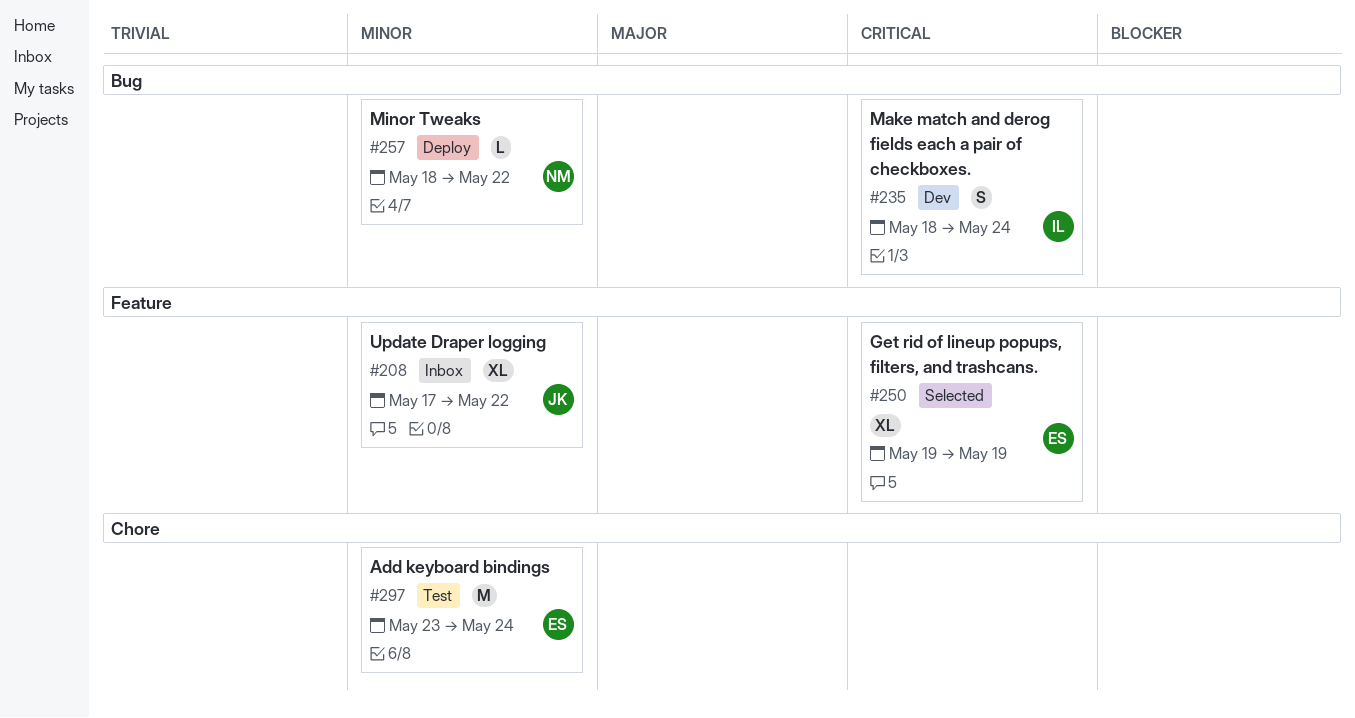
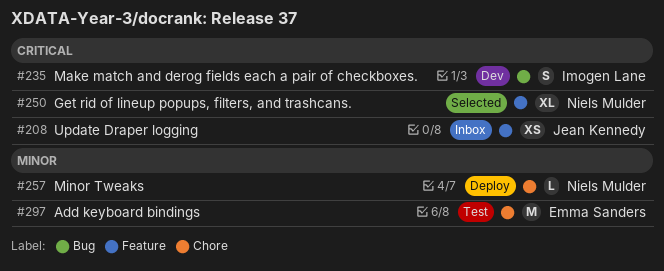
#208, priority: Minor -> Critical
#208, estimate: XL -> XS
#250, owner: Emma Sanders -> Niels Mulder
#257, label: Bug -> Chore

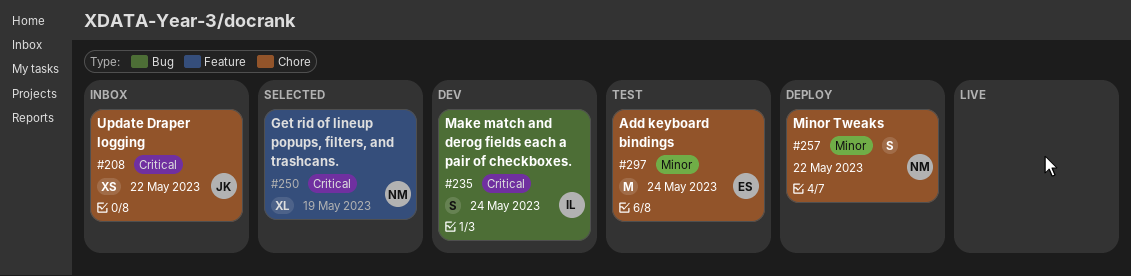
#208, label: Feature -> Chore
#257, estimate: L -> S

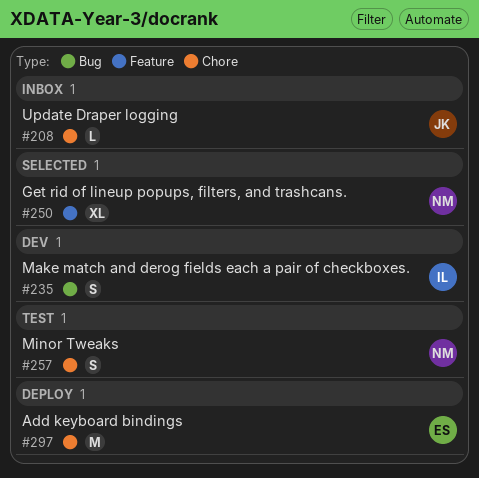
#208, estimate: XS -> L
#257, status: Deploy -> Test
#297, status: Test -> Deploy

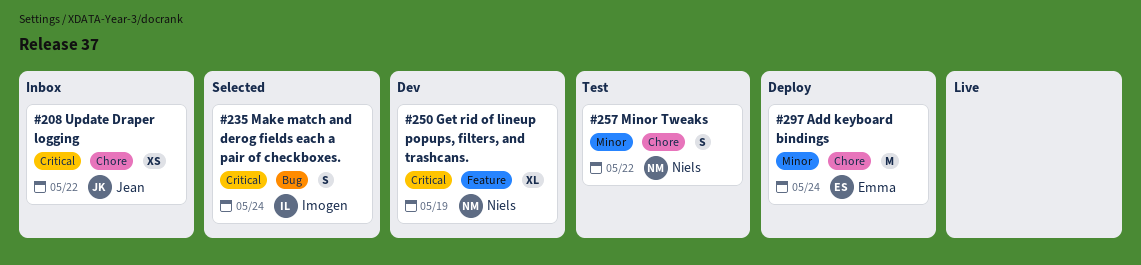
#208, estimate: L -> XS
#235, status: Dev -> Selected
#250, status: Selected -> Dev

